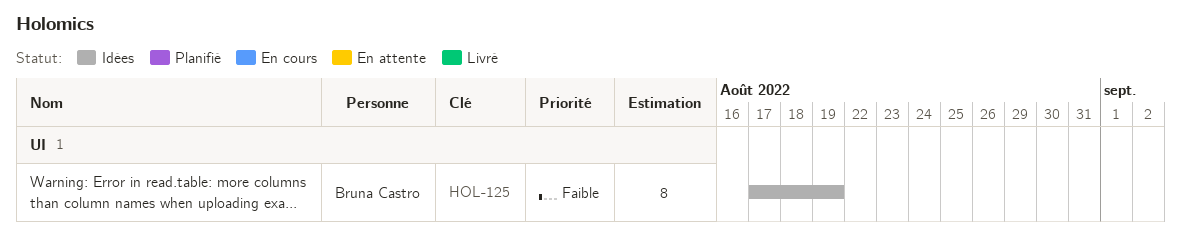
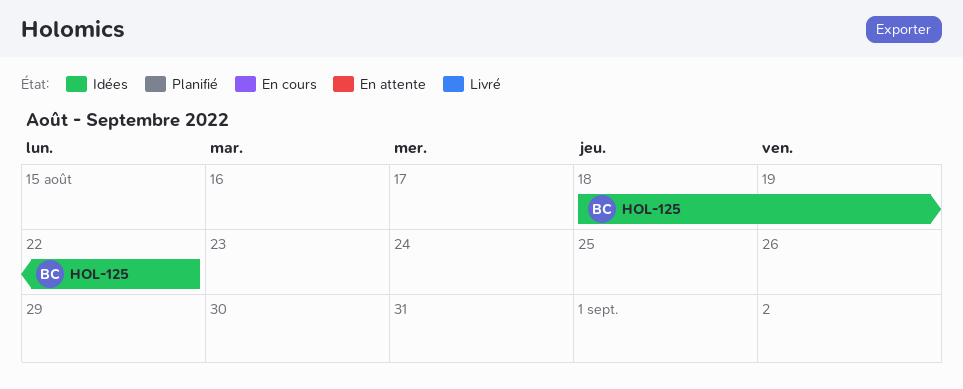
HOL-125, start: Aug 17 -> Aug 18
HOL-125, due: Aug 19 -> Aug 22

